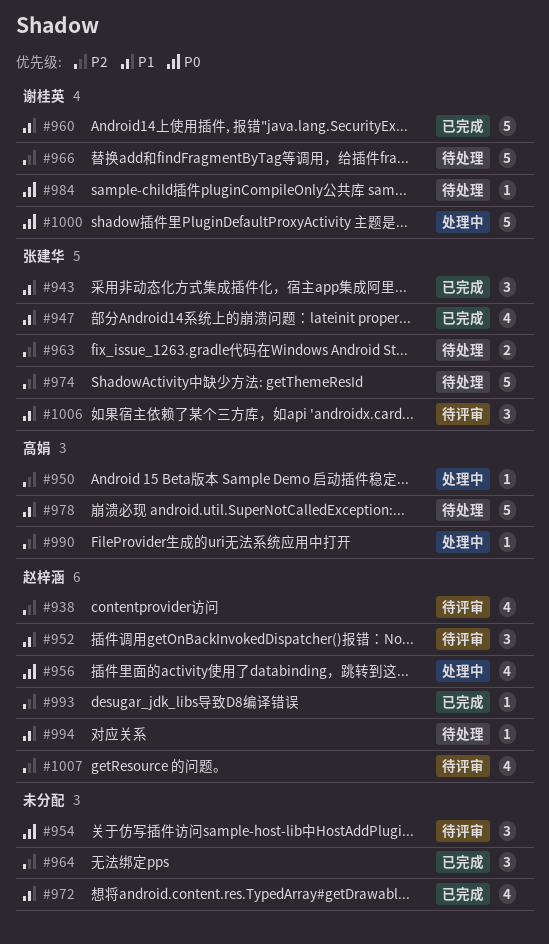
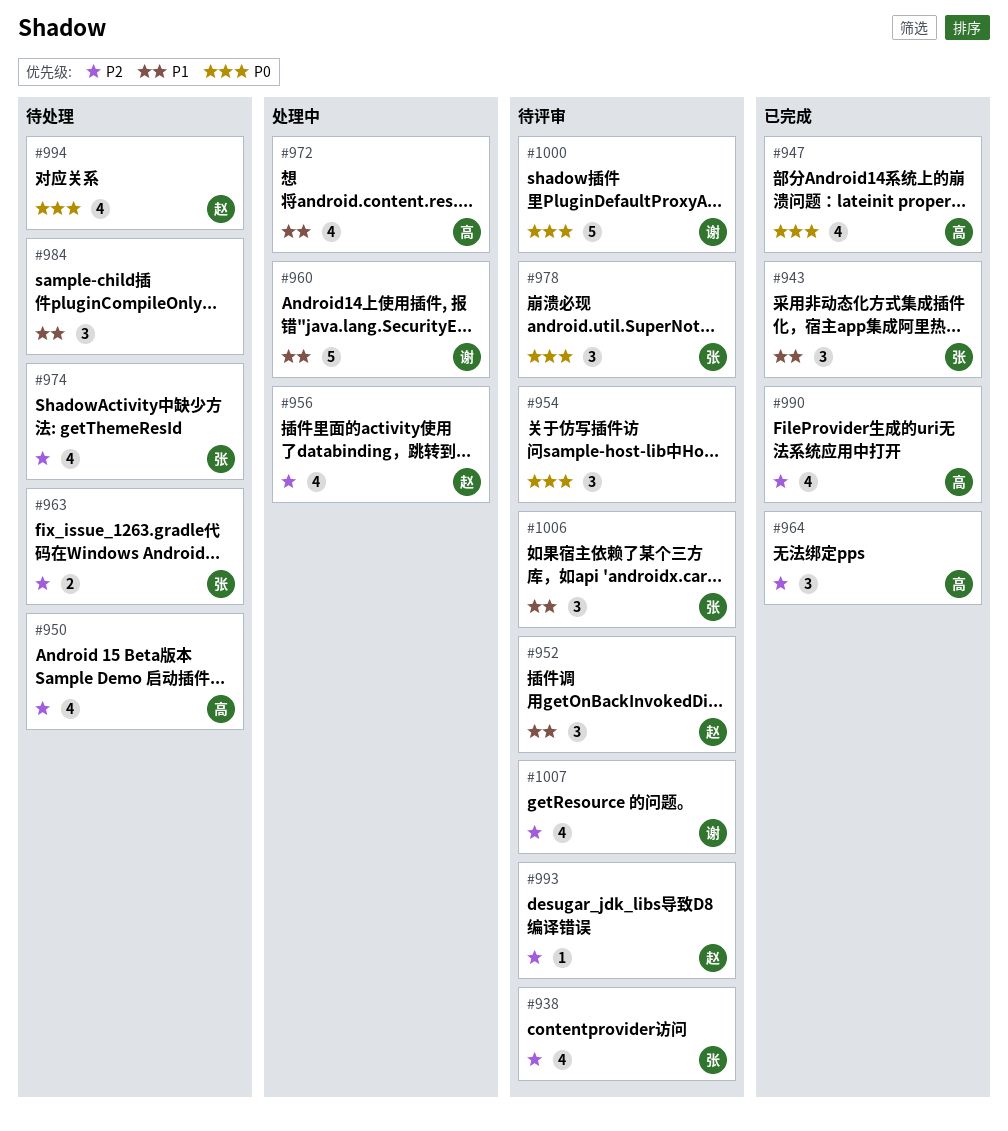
#938, owner: 赵梓涵 -> 张建华
#947, owner: 张建华 -> 高娟
#947, priority: P1 -> P0
#950, status: 处理中 -> 待处理
#950, estimate: 1 -> 4
#956, priority: P0 -> P2
#960, status: 已完成 -> 处理中
#964, owner: none -> 高娟
#966: present -> none
#972, status: 已完成 -> 处理中
#972, owner: none -> 高娟
#974, estimate: 5 -> 4
#978, status: 待处理 -> 待评审
#978, owner: 高娟 -> 张建华
#978, priority: P1 -> P0
#978, estimate: 5 -> 3
#984, owner: 谢桂英 -> none
#984, priority: P0 -> P1
#984, estimate: 1 -> 3
#990, status: 处理中 -> 已完成
#990, estimate: 1 -> 4
#993, status: 已完成 -> 待评审
#994, priority: P1 -> P0
#994, estimate: 1 -> 4
#1000, status: 处理中 -> 待评审
#1007, owner: 赵梓涵 -> 谢桂英

